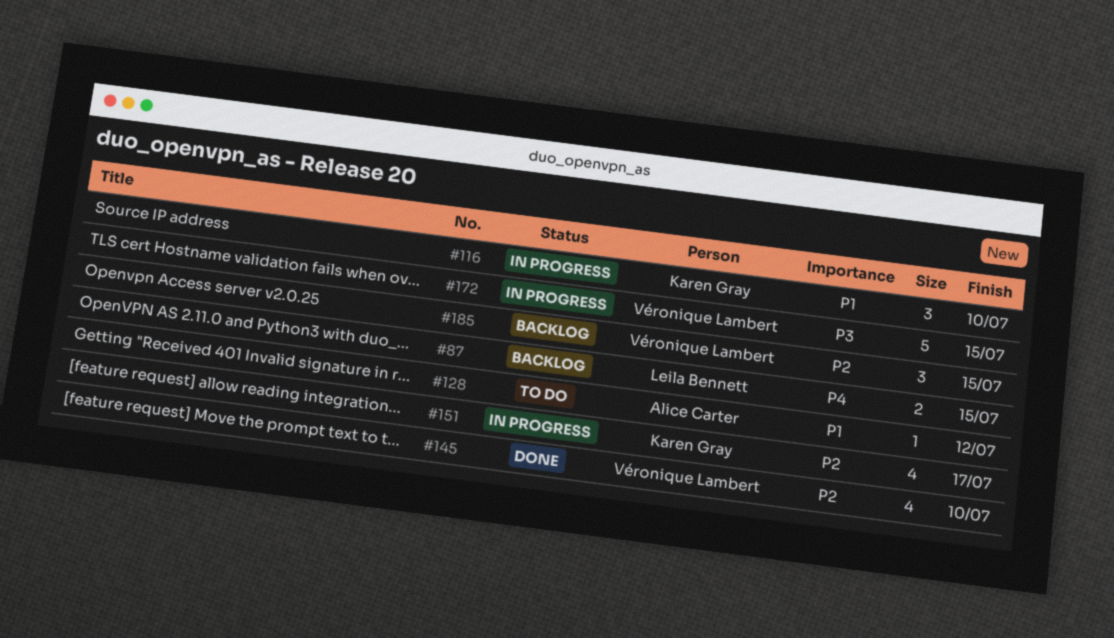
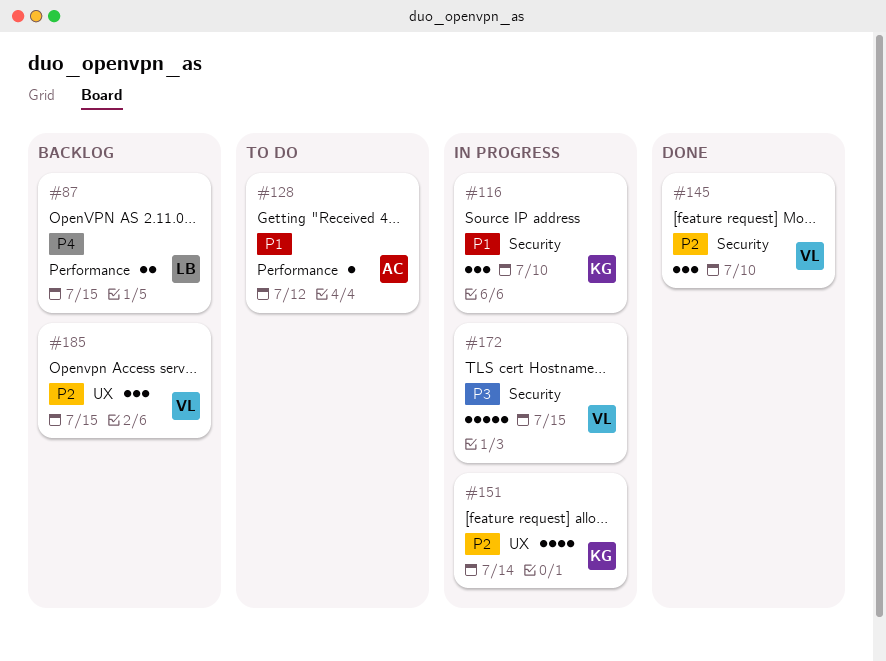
#145, estimate: 4 -> 3
#151, due: Jul 17 -> Jul 14

